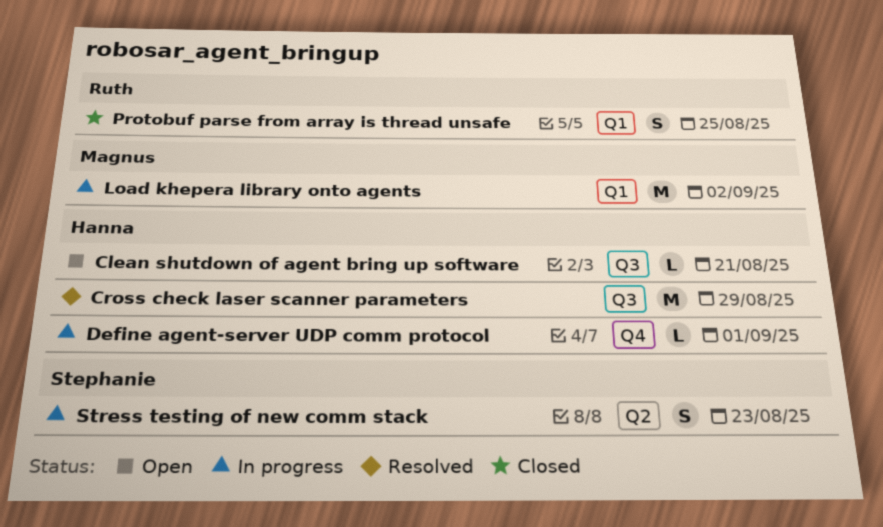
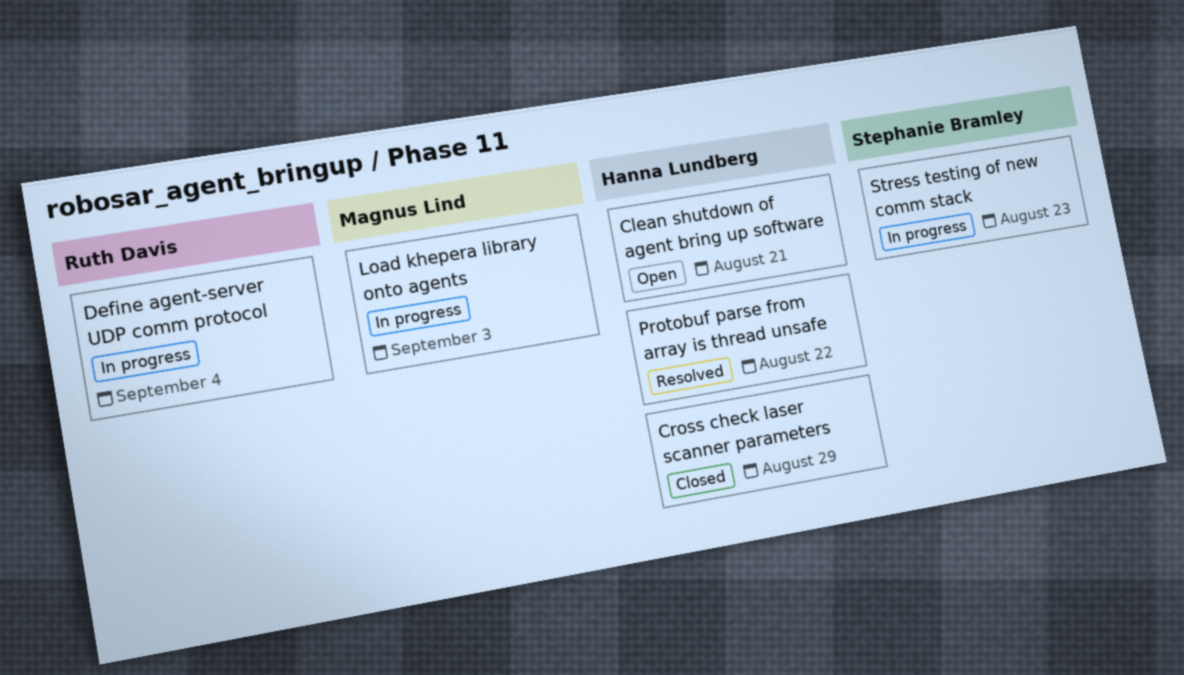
Cross check laser scanner parameters, status: Resolved -> Closed
Define agent-server UDP comm protocol, owner: Hanna Lundberg -> Ruth Davis
Define agent-server UDP comm protocol, due: Sep 1 -> Sep 4
Load khepera library onto agents, due: Sep 2 -> Sep 3
Protobuf parse from array is thread unsafe, status: Closed -> Resolved
Protobuf parse from array is thread unsafe, owner: Ruth Davis -> Hanna Lundberg
Protobuf parse from array is thread unsafe, due: Aug 25 -> Aug 22

